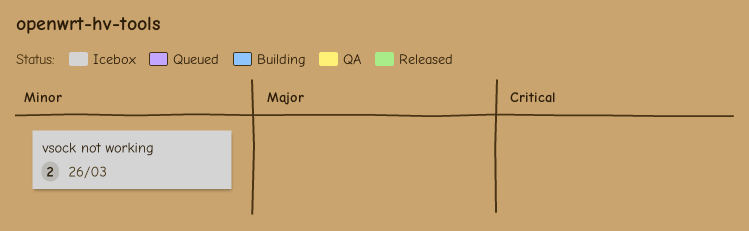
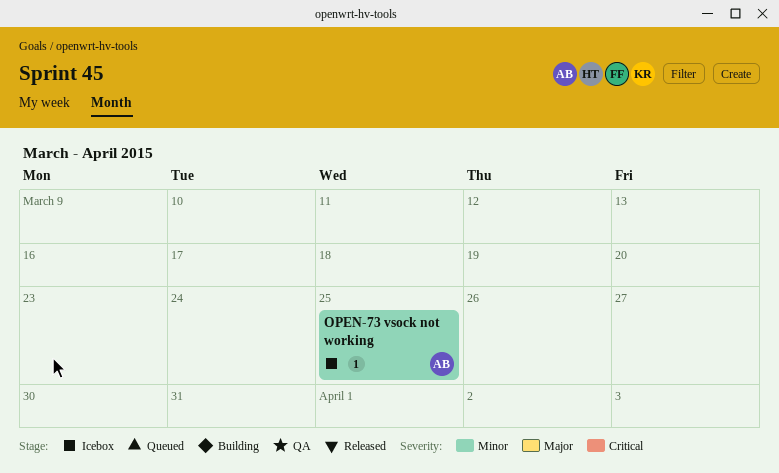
vsock not working, estimate: 2 -> 1
vsock not working, due: Mar 26 -> Mar 25

